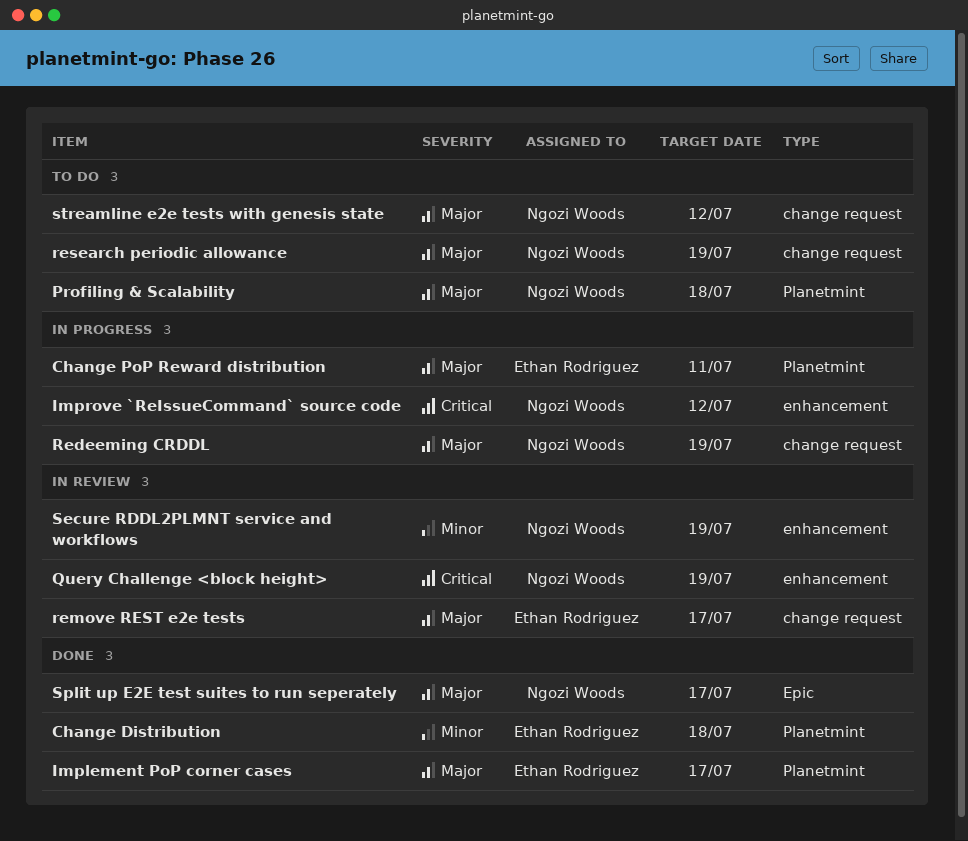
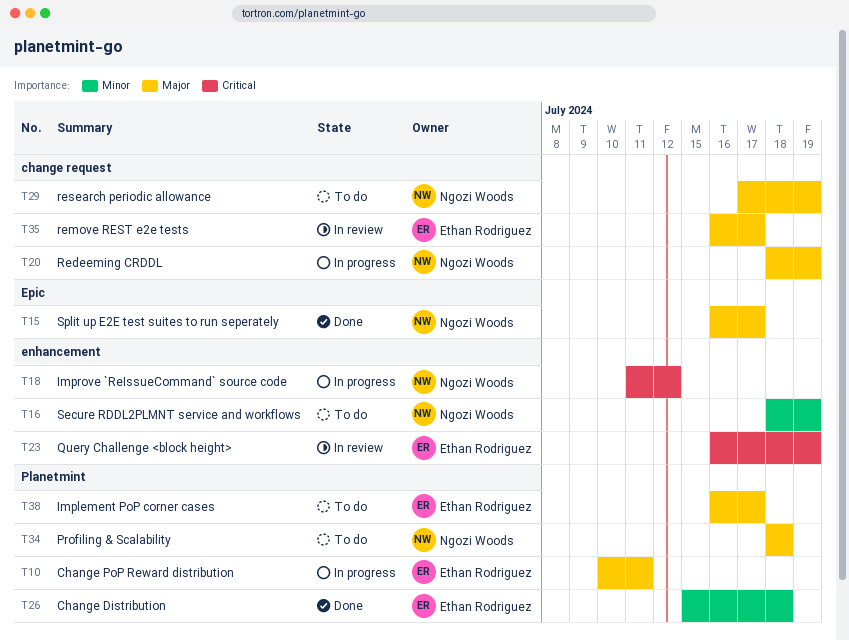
Implement PoP corner cases, status: Done -> To do
Query Challenge <block height>, owner: Ngozi Woods -> Ethan Rodriguez
Secure RDDL2PLMNT service and workflows, status: In review -> To do
streamline e2e tests with genesis state: present -> none

